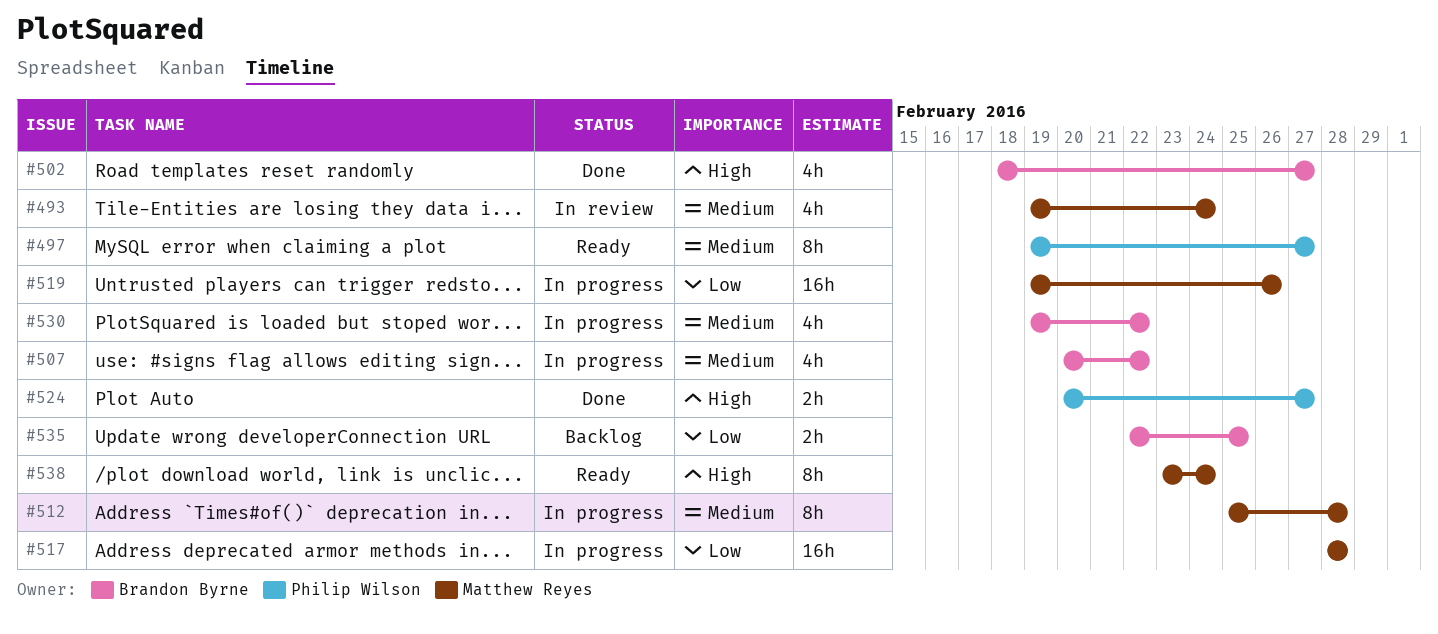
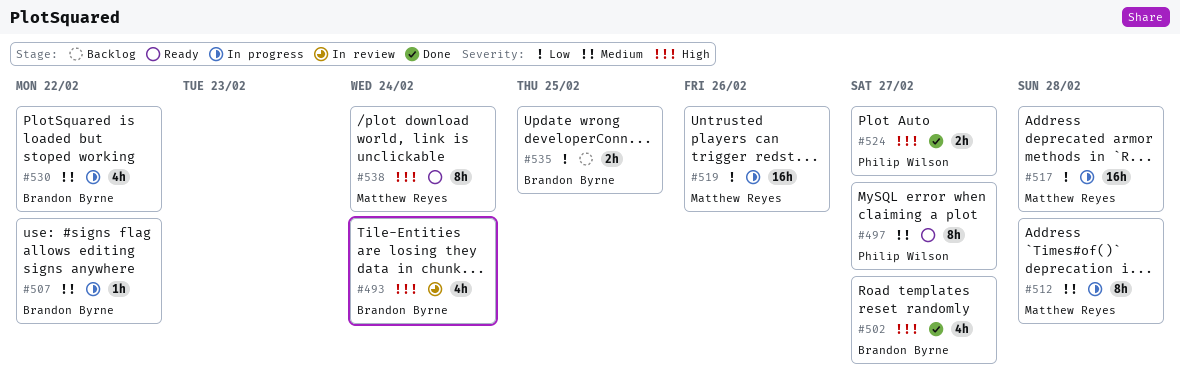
#493, owner: Matthew Reyes -> Brandon Byrne
#493, priority: Medium -> High
#507, estimate: 4h -> 1h

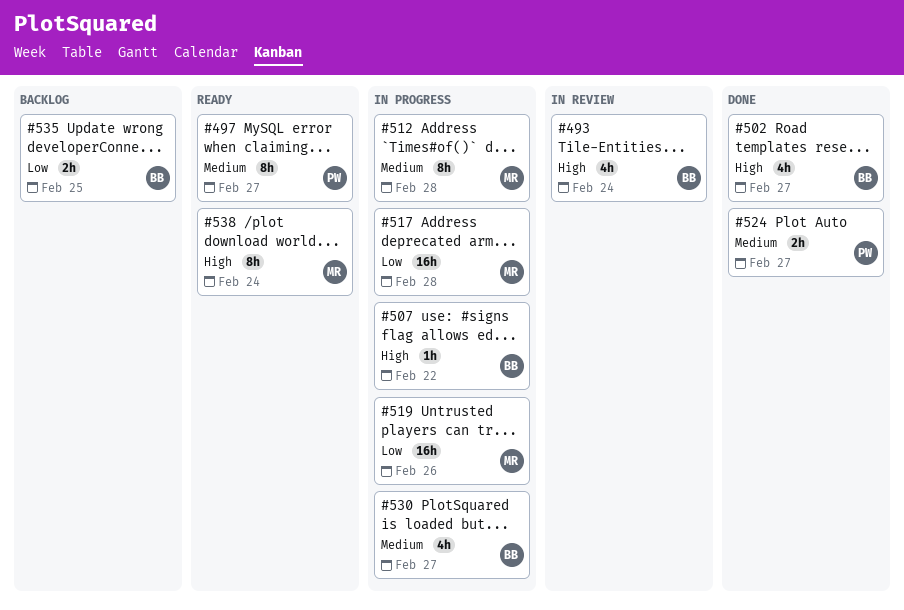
#507, priority: Medium -> High
#524, priority: High -> Medium
#530, due: Feb 22 -> Feb 27

